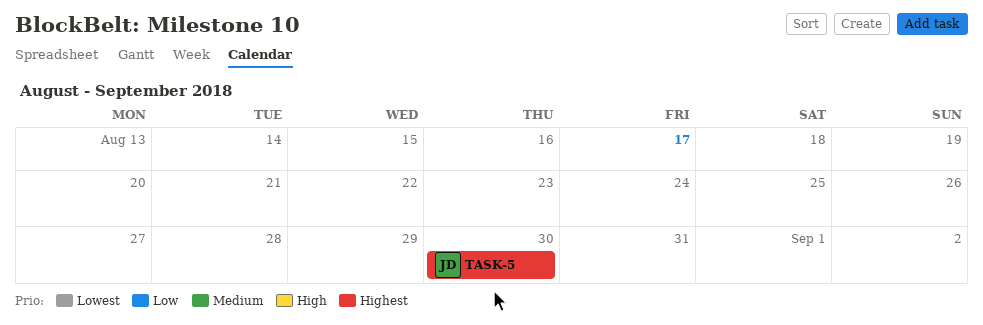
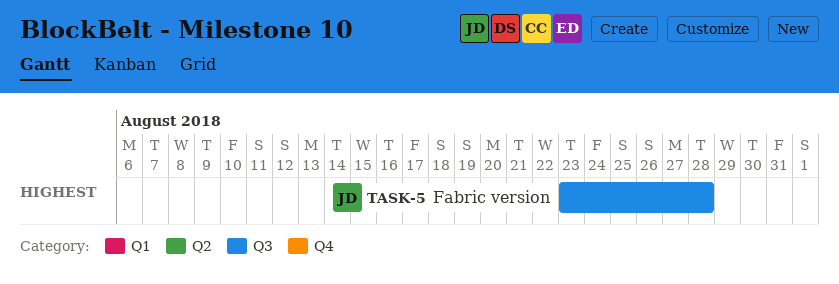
TASK-5, start: Aug 30 -> Aug 23
TASK-5, due: Aug 30 -> Aug 28

